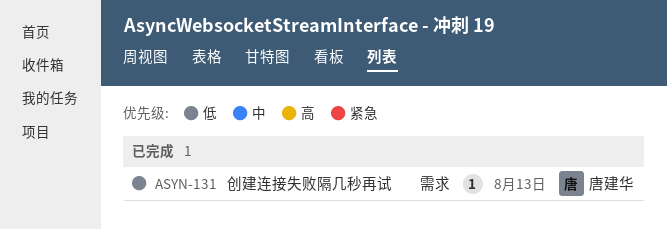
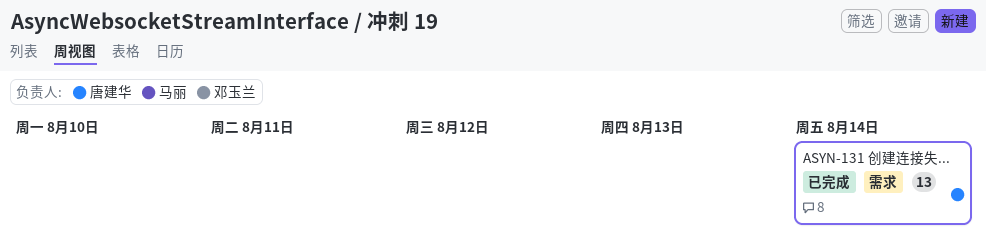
ASYN-131, estimate: 1 -> 13
ASYN-131, due: Aug 13 -> Aug 14

